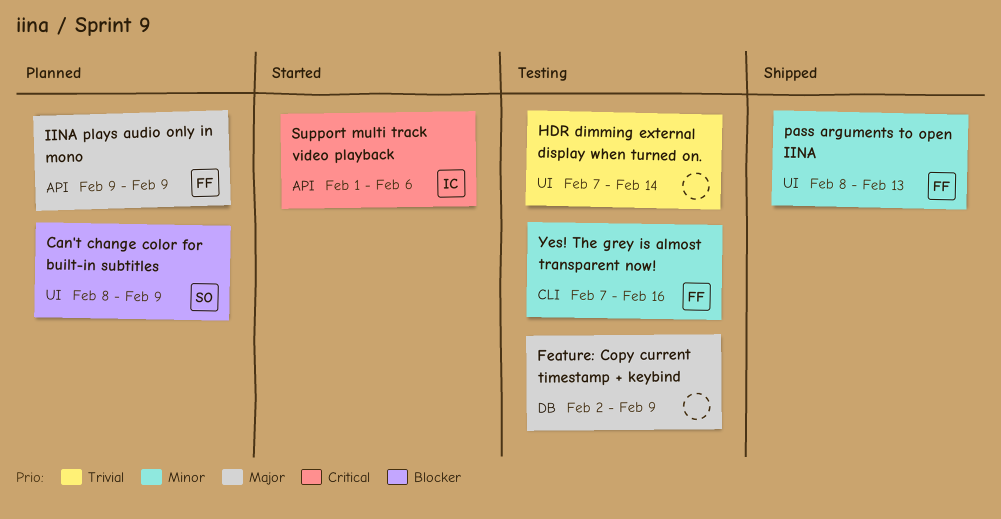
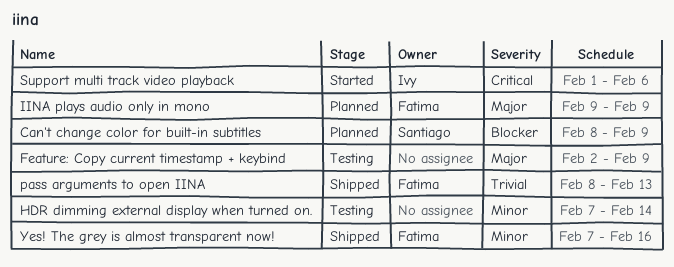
HDR dimming external display when turned on., priority: Trivial -> Minor
pass arguments to open IINA, priority: Minor -> Trivial
Yes! The grey is almost transparent now!, status: Testing -> Shipped

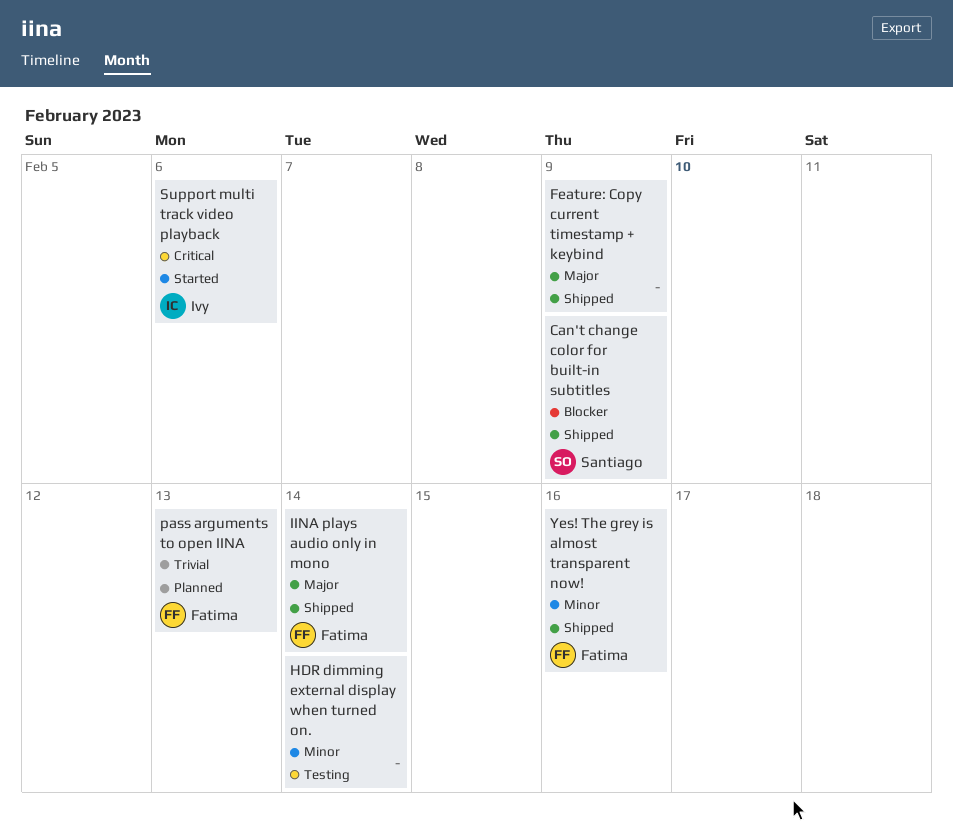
Can't change color for built-in subtitles, status: Planned -> Shipped
Feature: Copy current timestamp + keybind, status: Testing -> Shipped
IINA plays audio only in mono, status: Planned -> Shipped
IINA plays audio only in mono, due: Feb 9 -> Feb 14
pass arguments to open IINA, status: Shipped -> Planned

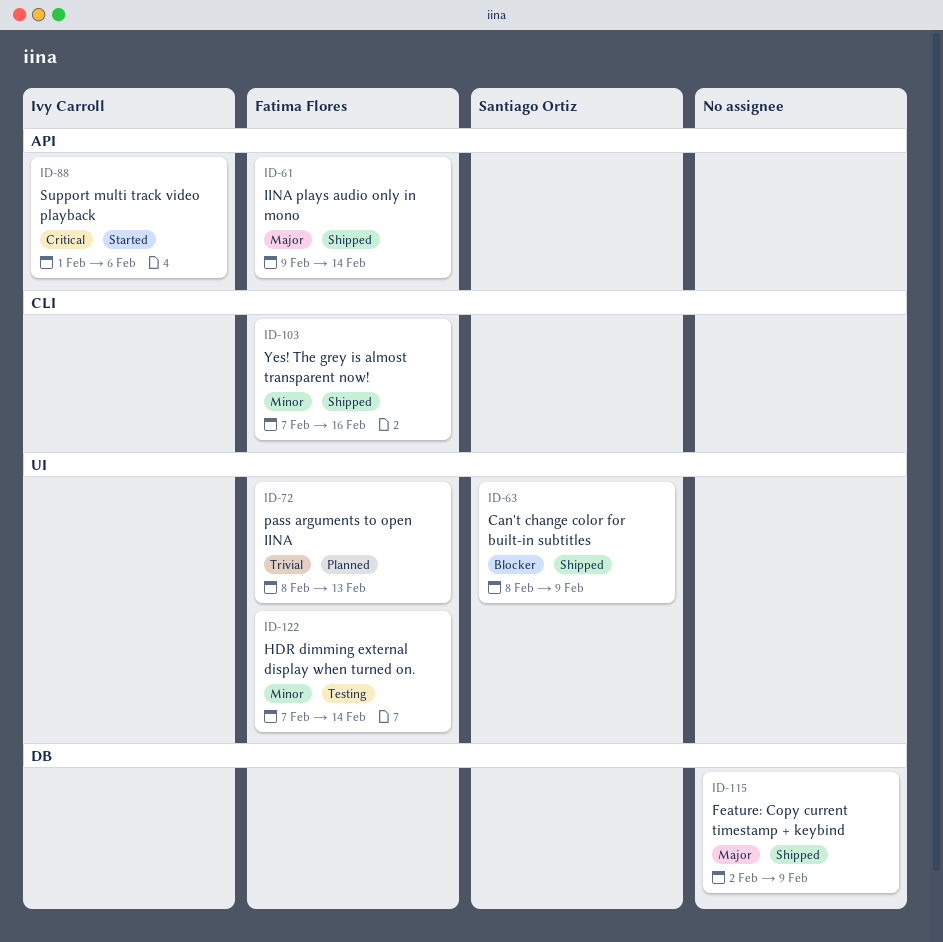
HDR dimming external display when turned on., owner: none -> Fatima Flores

